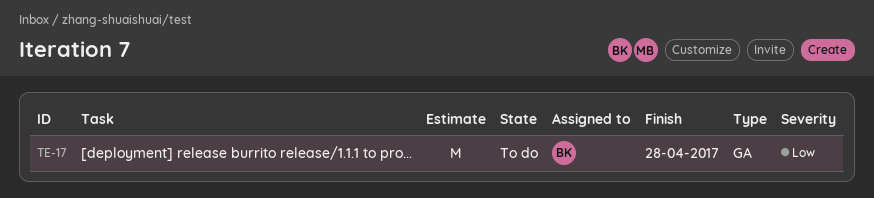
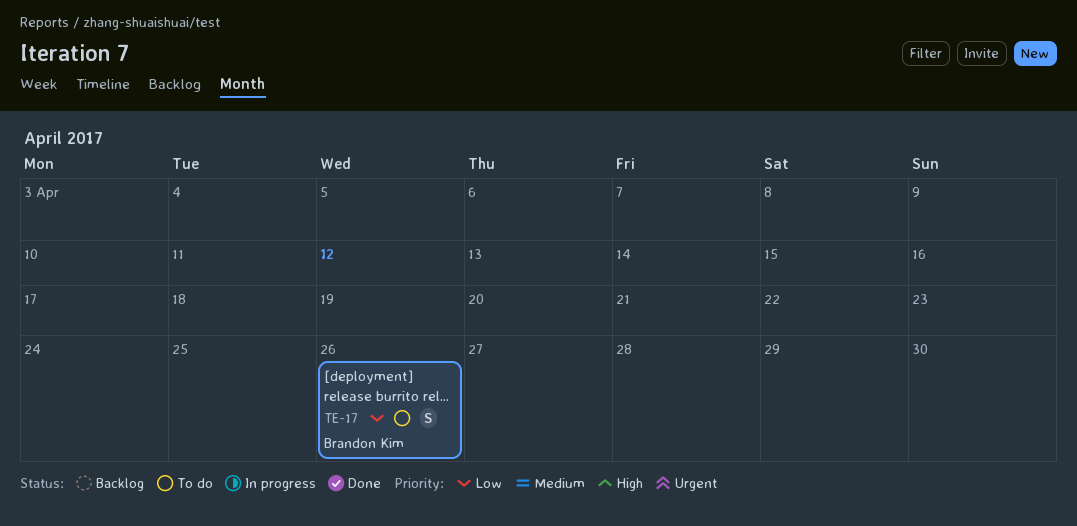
TE-17, estimate: M -> S
TE-17, due: Apr 28 -> Apr 26

